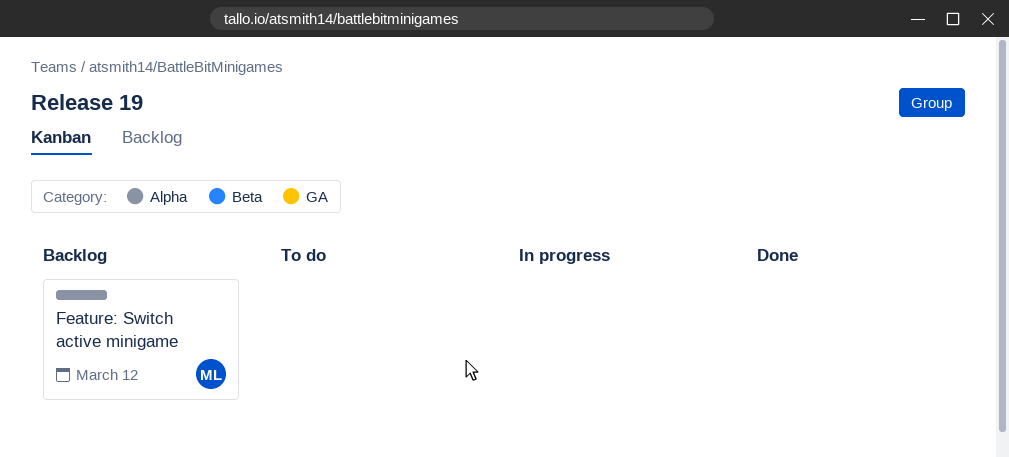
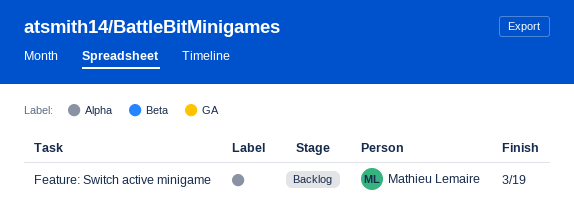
Feature: Switch active minigame, due: Mar 12 -> Mar 19

